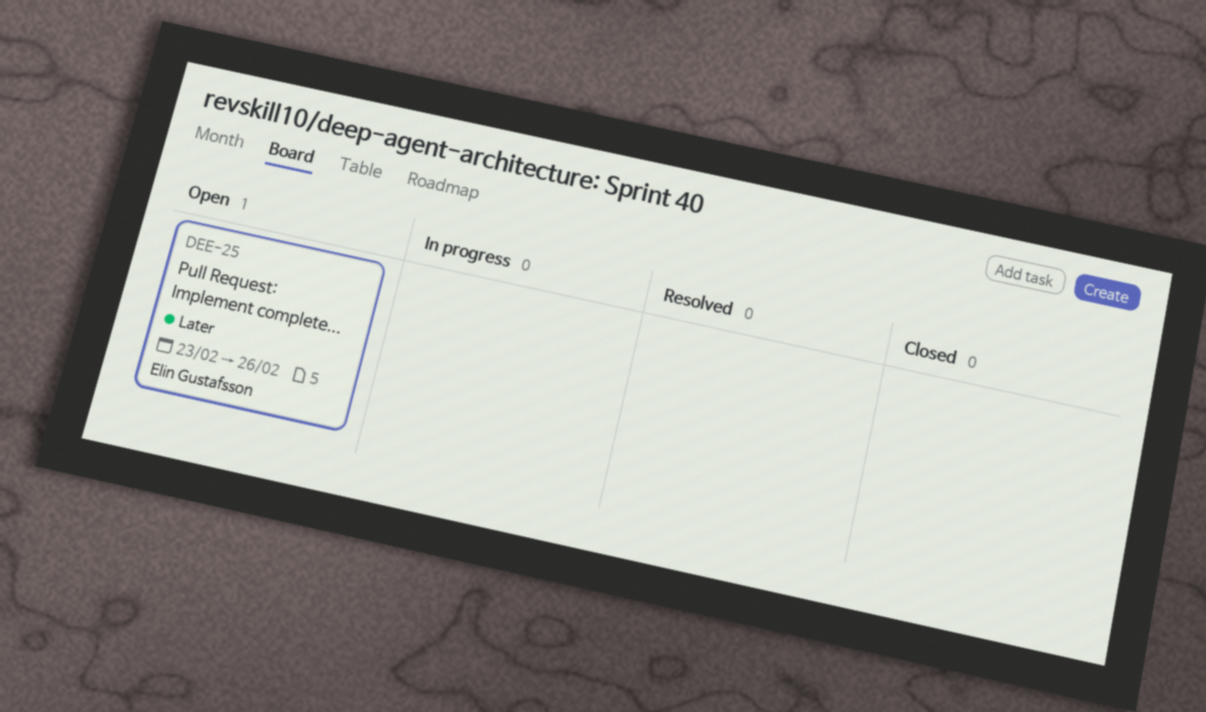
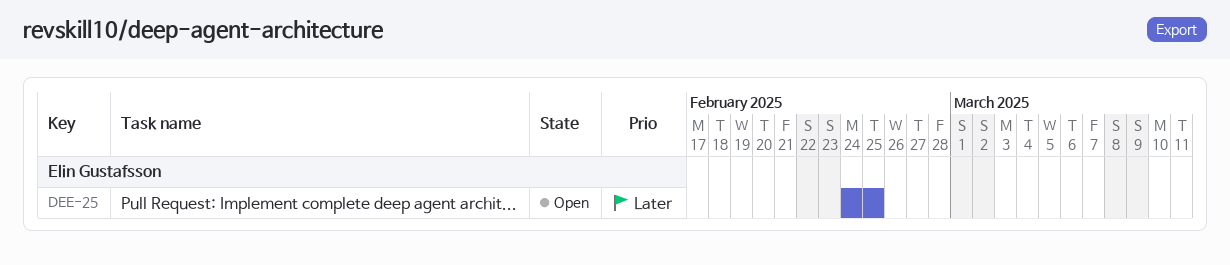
DEE-25, start: Feb 23 -> Feb 24
DEE-25, due: Feb 26 -> Feb 25

